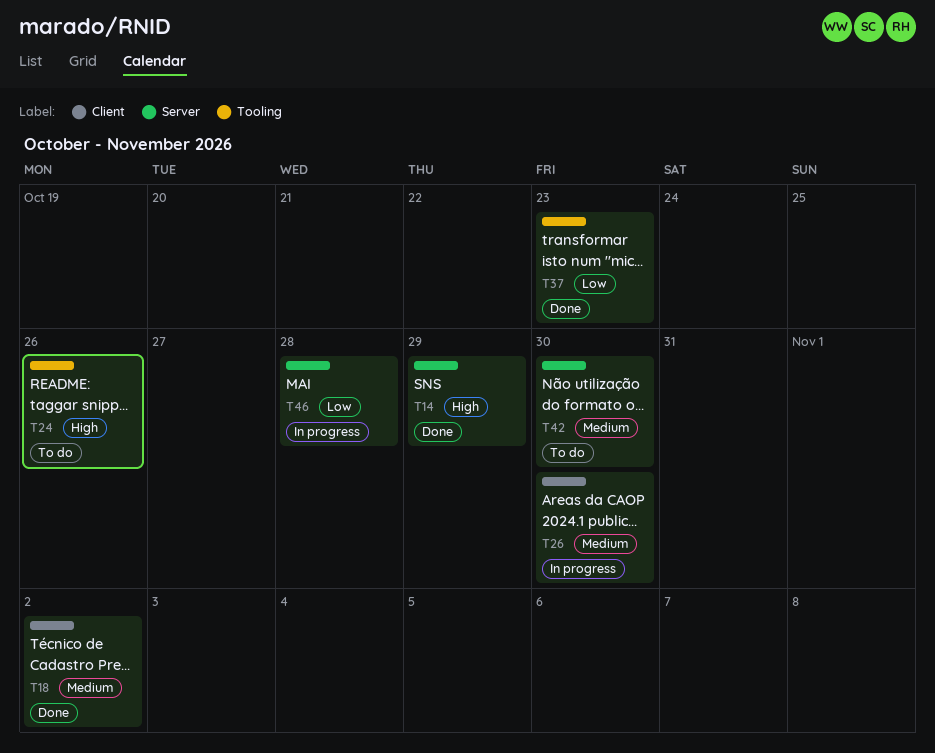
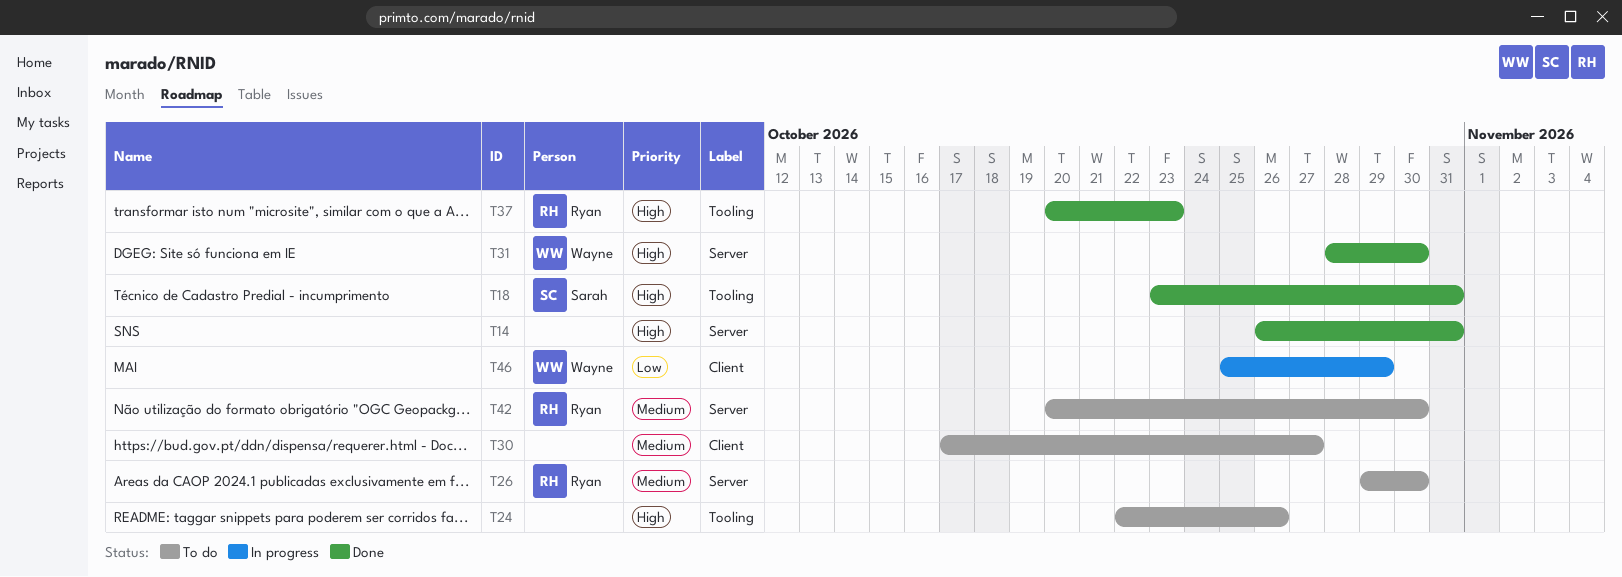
T14, due: Oct 29 -> Oct 31
T18, priority: Medium -> High
T18, label: Client -> Tooling
T18, due: Nov 2 -> Oct 31
T26, status: In progress -> To do
T26, label: Client -> Server
T30: none -> present
T31: none -> present
T37, priority: Low -> High
T46, label: Server -> Client
T46, due: Oct 28 -> Oct 29

